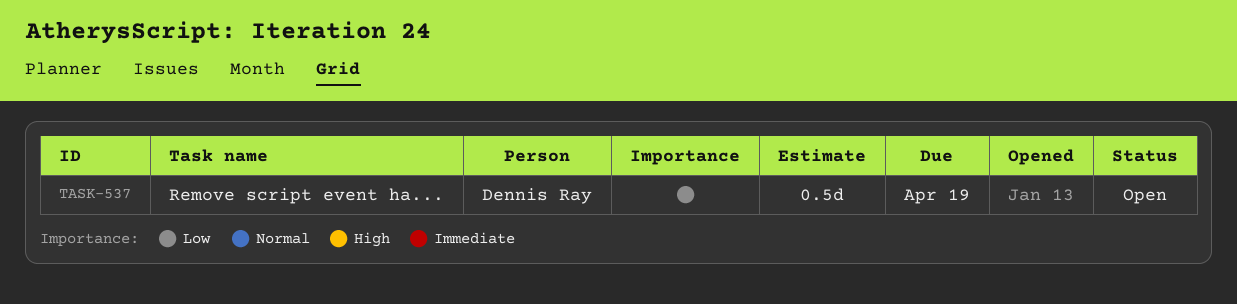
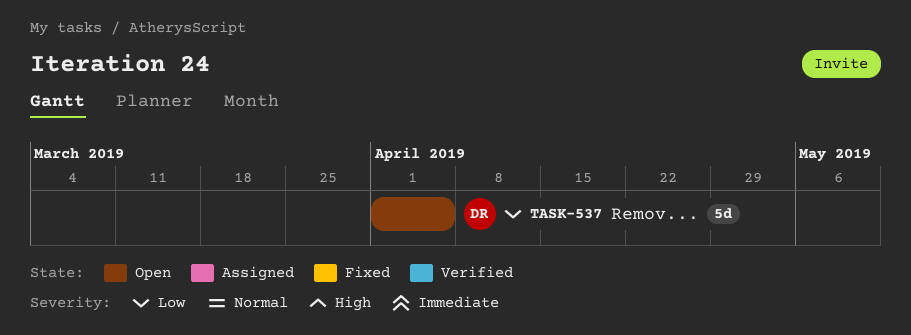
TASK-537, estimate: 0.5d -> 5d
TASK-537, due: Apr 19 -> Apr 5

